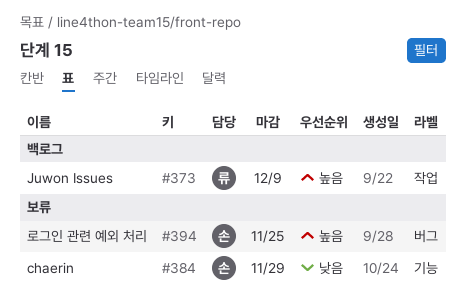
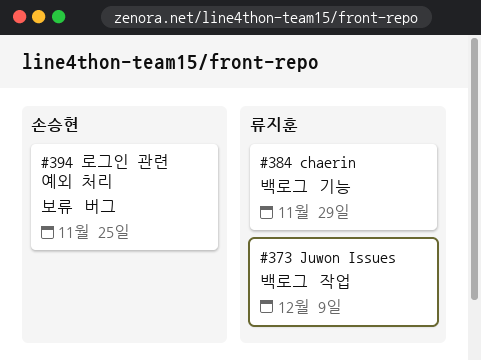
#384, status: 보류 -> 백로그
#384, owner: 손승현 -> 류지훈

